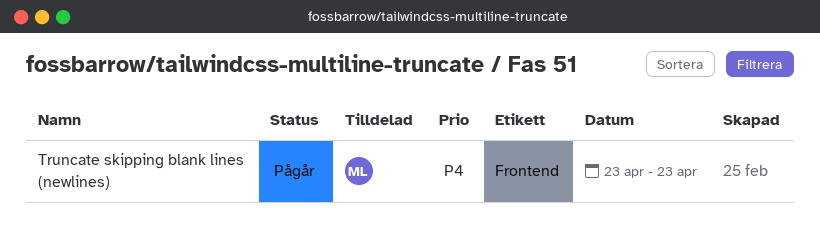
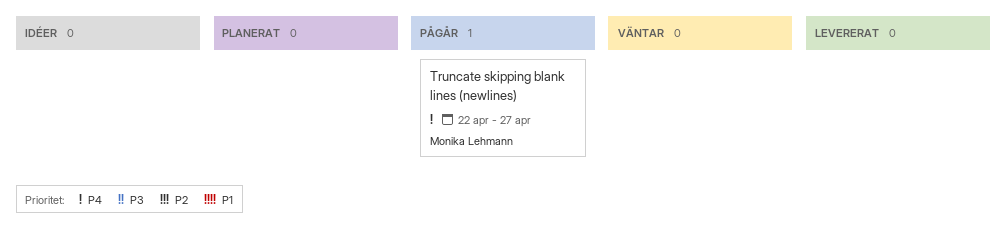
Truncate skipping blank lines (newlines), start: Apr 23 -> Apr 22
Truncate skipping blank lines (newlines), due: Apr 23 -> Apr 27

